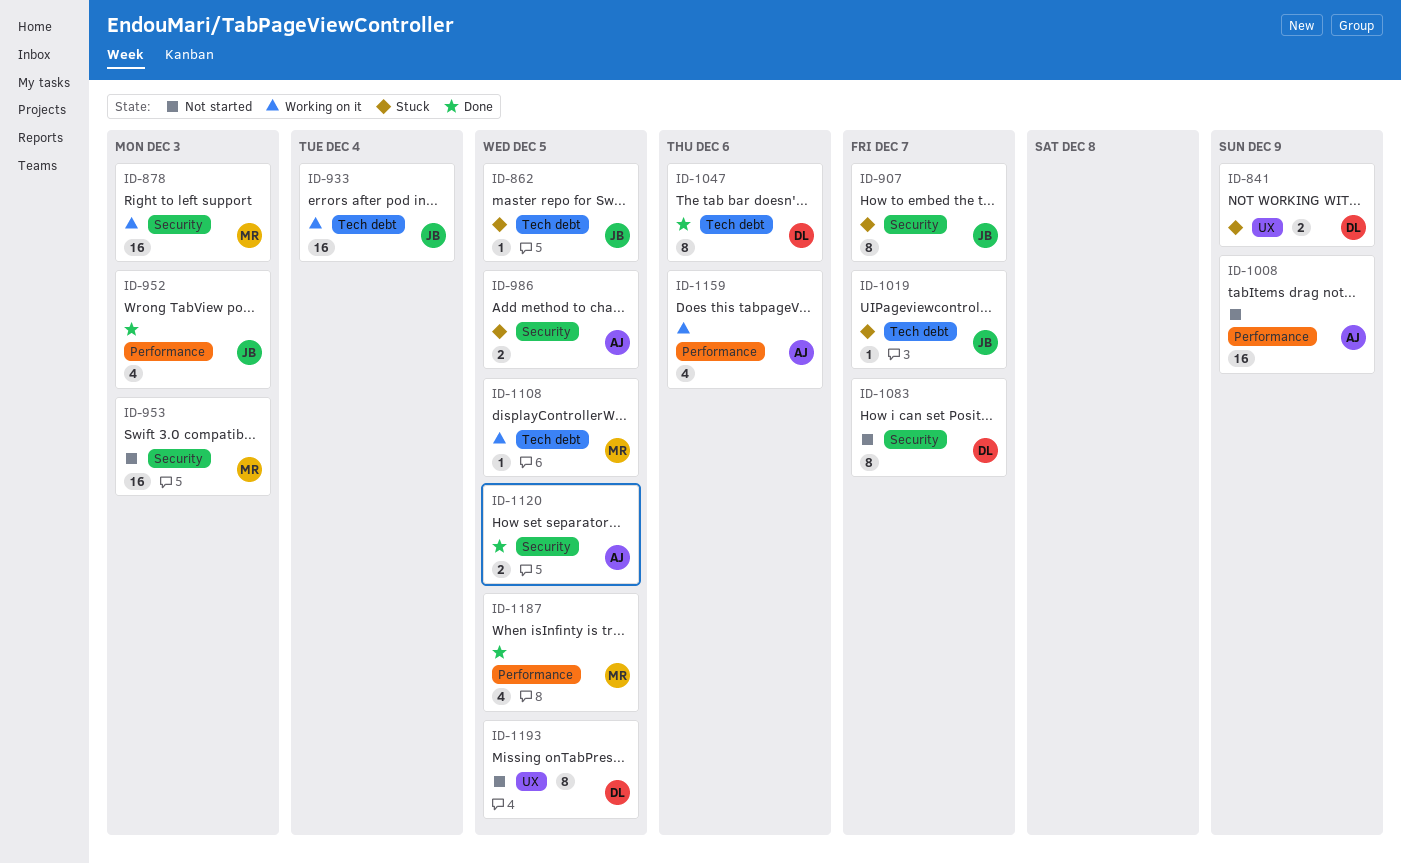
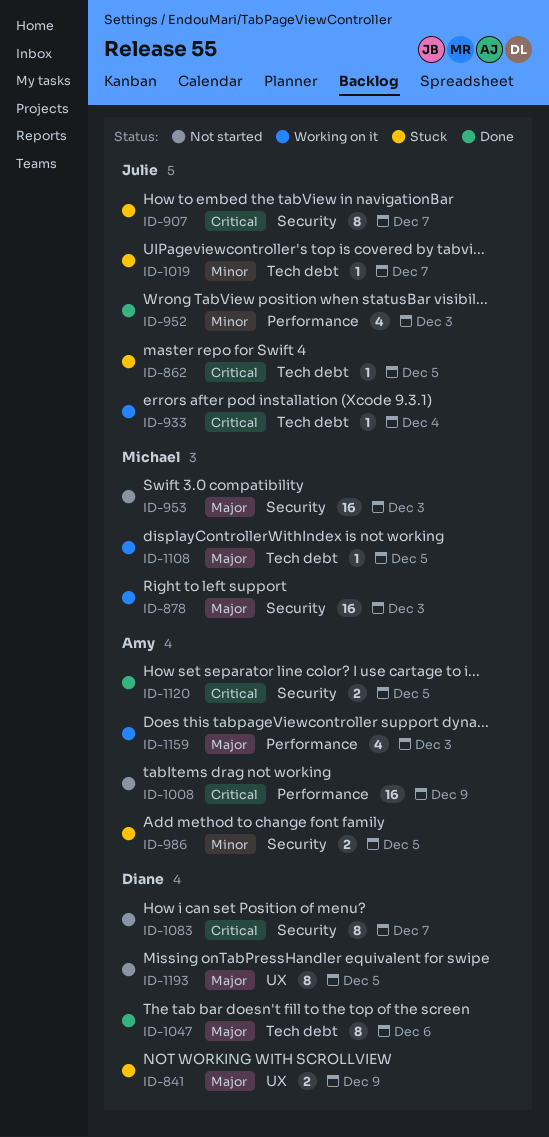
ID-933, estimate: 16 -> 1
ID-1159, due: Dec 6 -> Dec 3
ID-1187: present -> none

